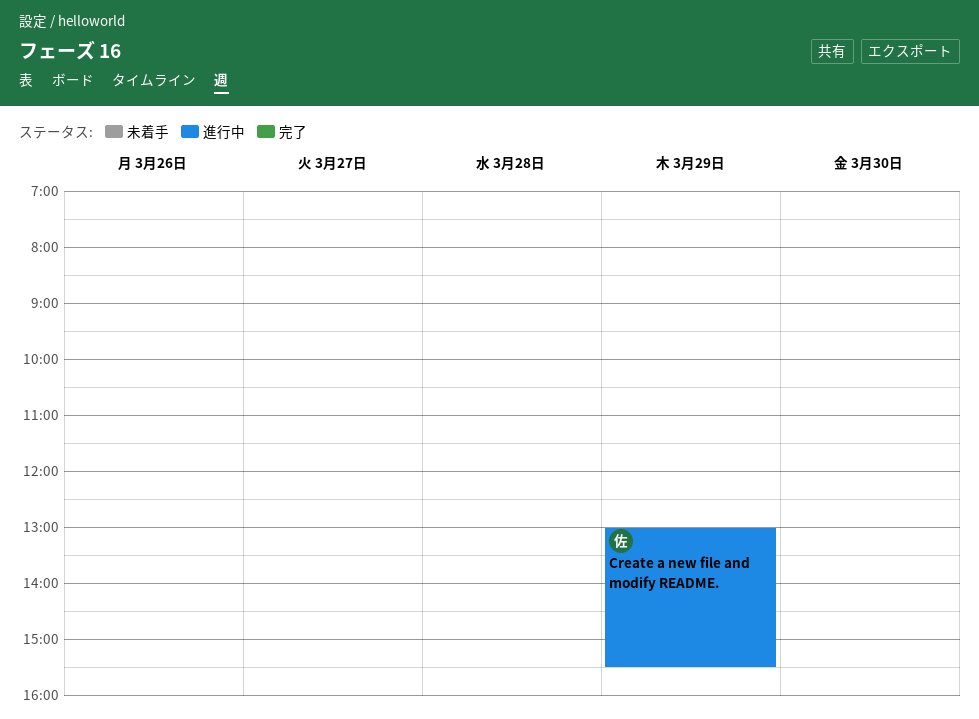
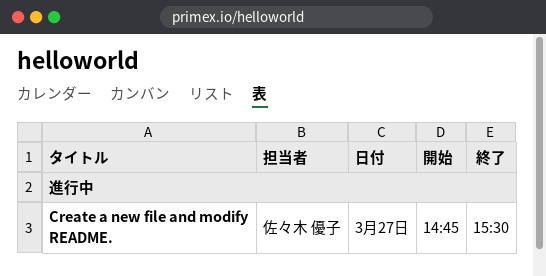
Create a new file and modify README., day: Mar 29 -> Mar 27
Create a new file and modify README., begins: 13:00 -> 14:45

